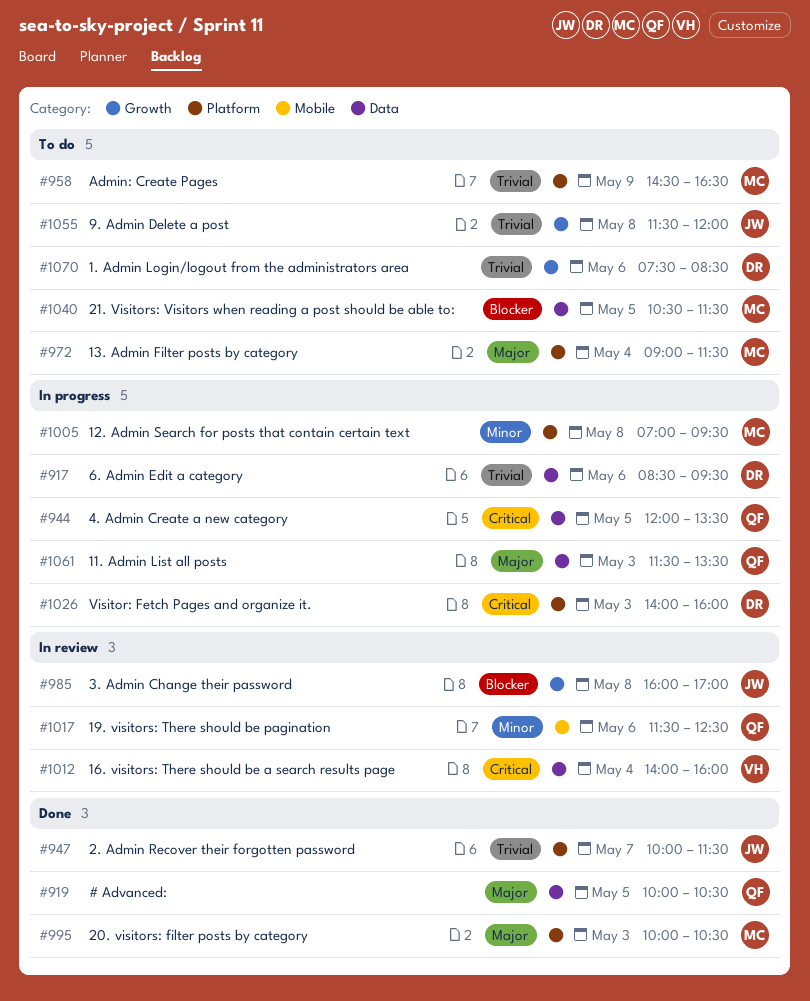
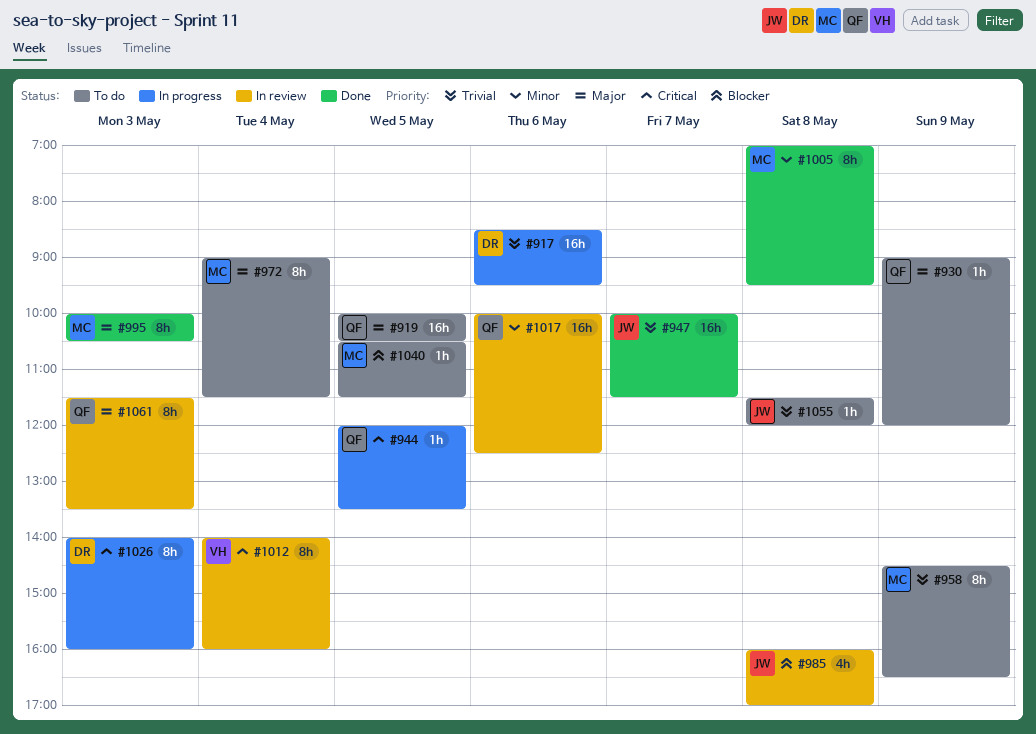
#919, status: Done -> To do
#930: none -> present
#1005, status: In progress -> Done
#1017, begins: 11:30 -> 10:00
#1061, status: In progress -> In review
#1070: present -> none

